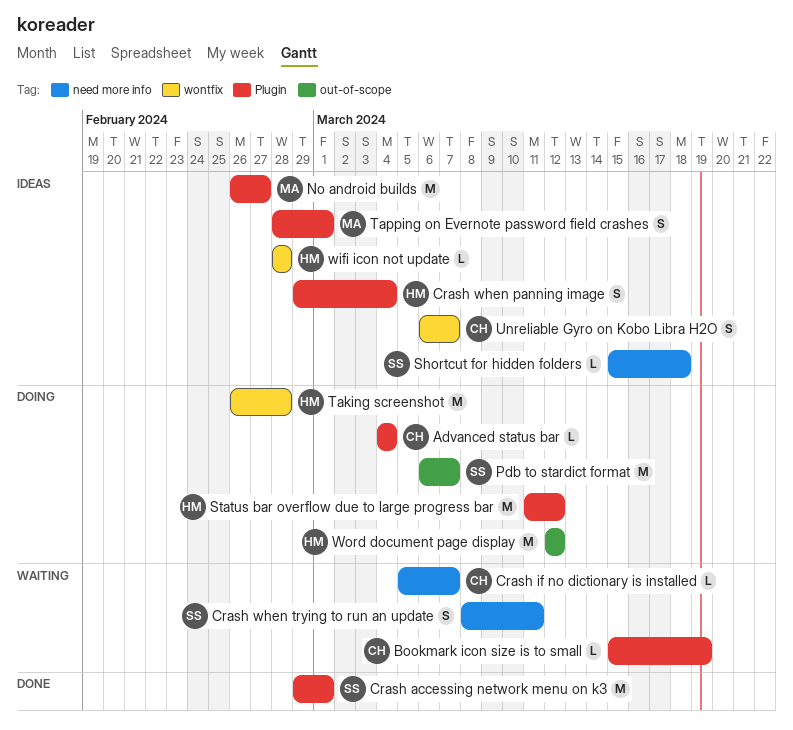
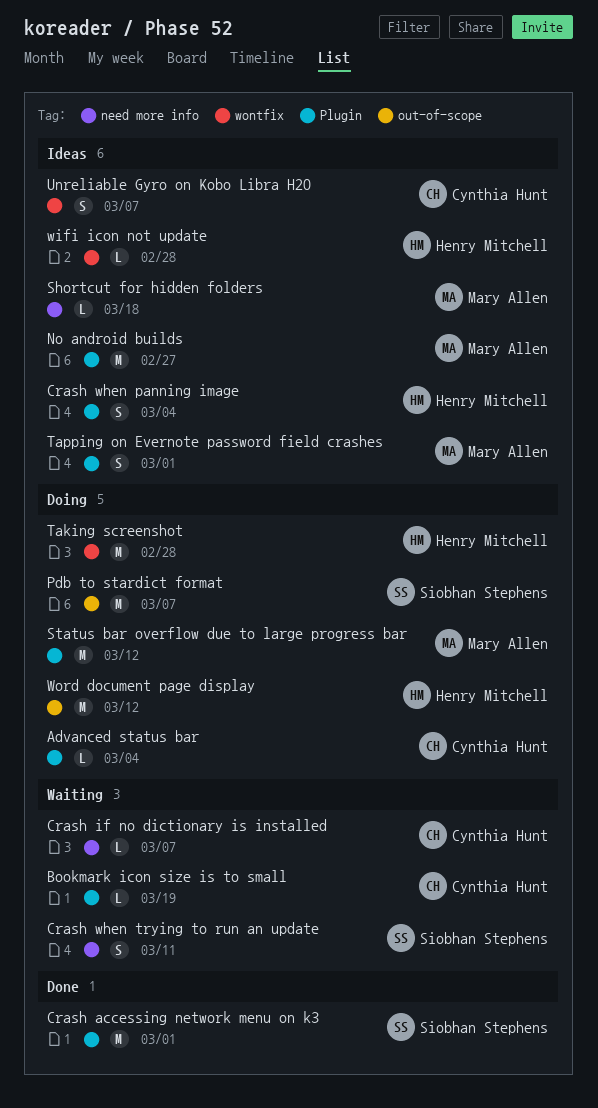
Shortcut for hidden folders, owner: Siobhan Stephens -> Mary Allen
Status bar overflow due to large progress bar, owner: Henry Mitchell -> Mary Allen

